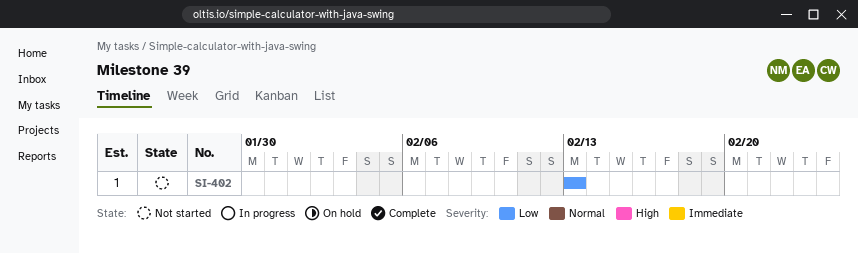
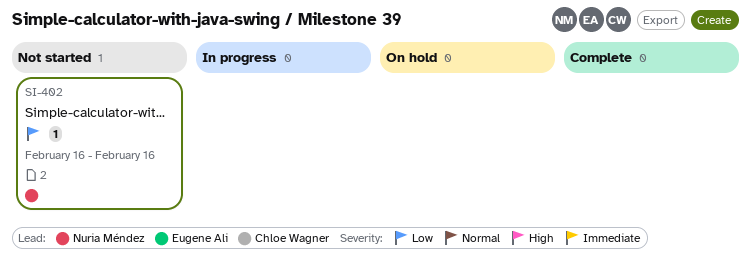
SI-402, start: Feb 13 -> Feb 16
SI-402, due: Feb 13 -> Feb 16

